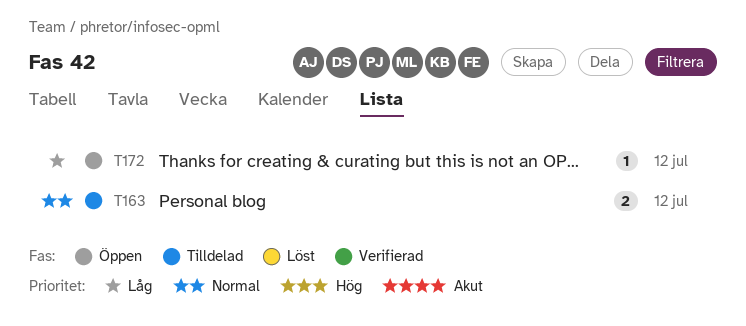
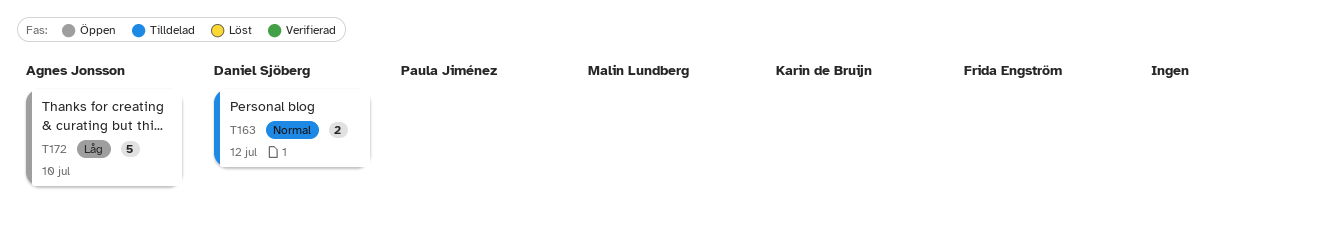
T172, estimate: 1 -> 5
T172, due: Jul 12 -> Jul 10

